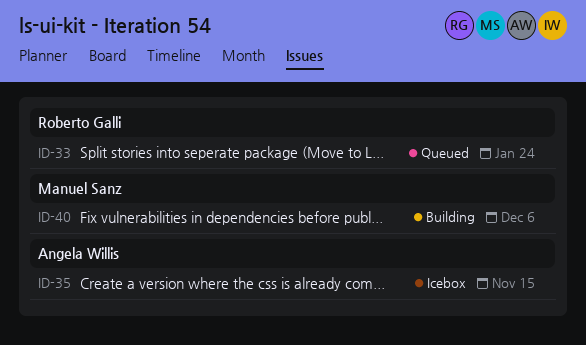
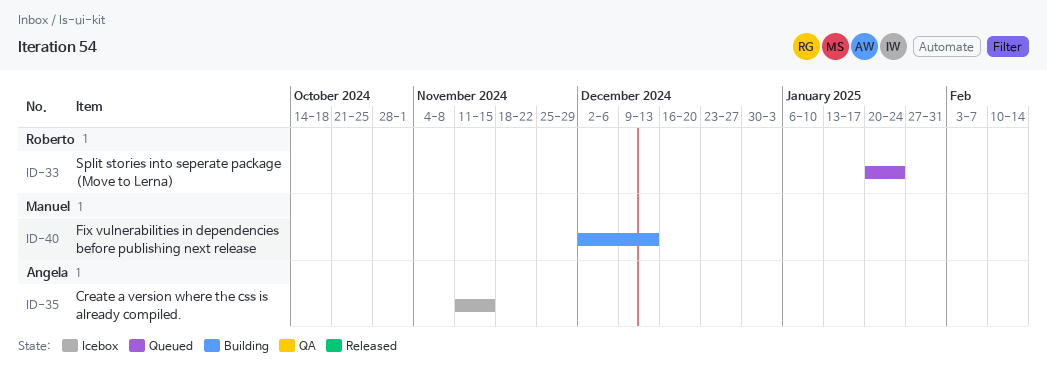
ID-40, due: Dec 6 -> Dec 13

